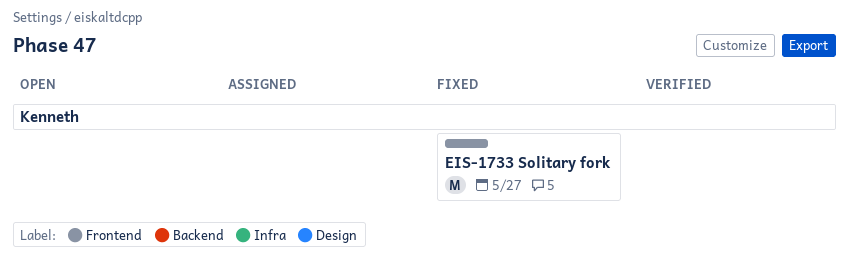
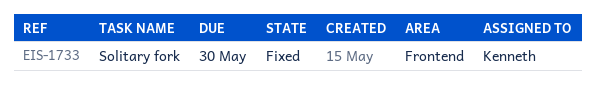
EIS-1733, due: May 27 -> May 30

